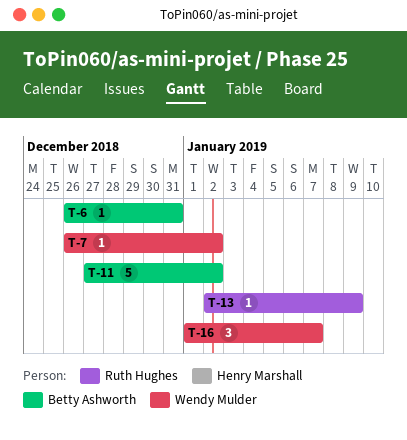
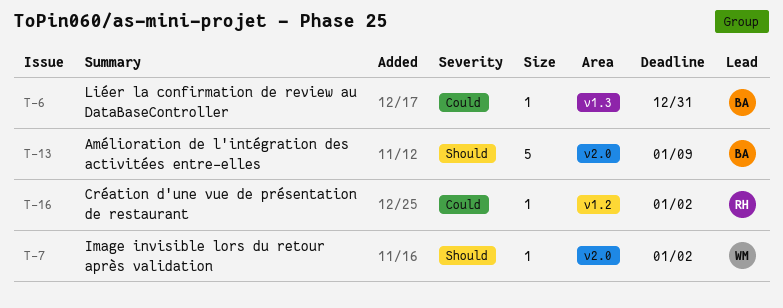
T-11: present -> none
T-13, owner: Ruth Hughes -> Betty Ashworth
T-13, estimate: 1 -> 5
T-16, owner: Wendy Mulder -> Ruth Hughes
T-16, estimate: 3 -> 1
T-16, due: Jan 7 -> Jan 2

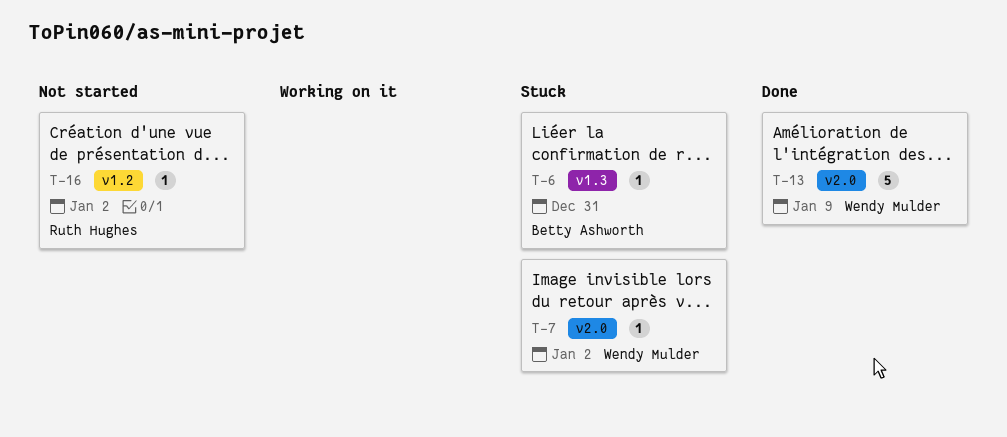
T-13, owner: Betty Ashworth -> Wendy Mulder

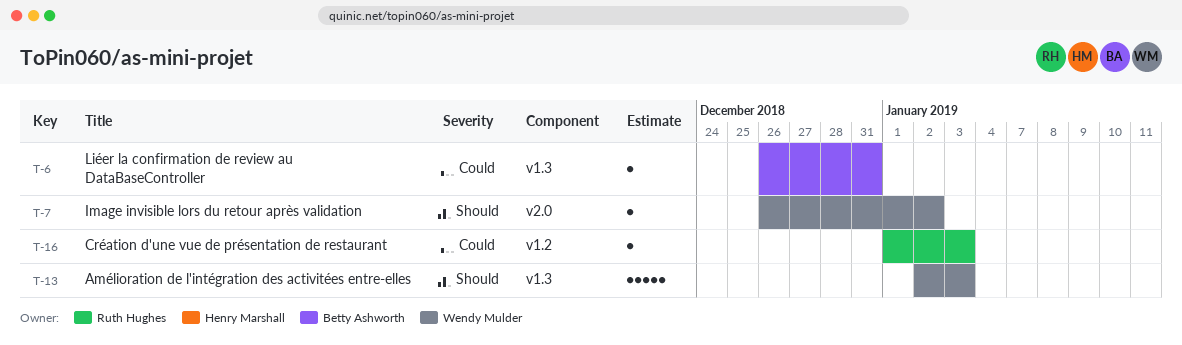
T-13, label: v2.0 -> v1.3
T-13, due: Jan 9 -> Jan 3
T-16, due: Jan 2 -> Jan 3

